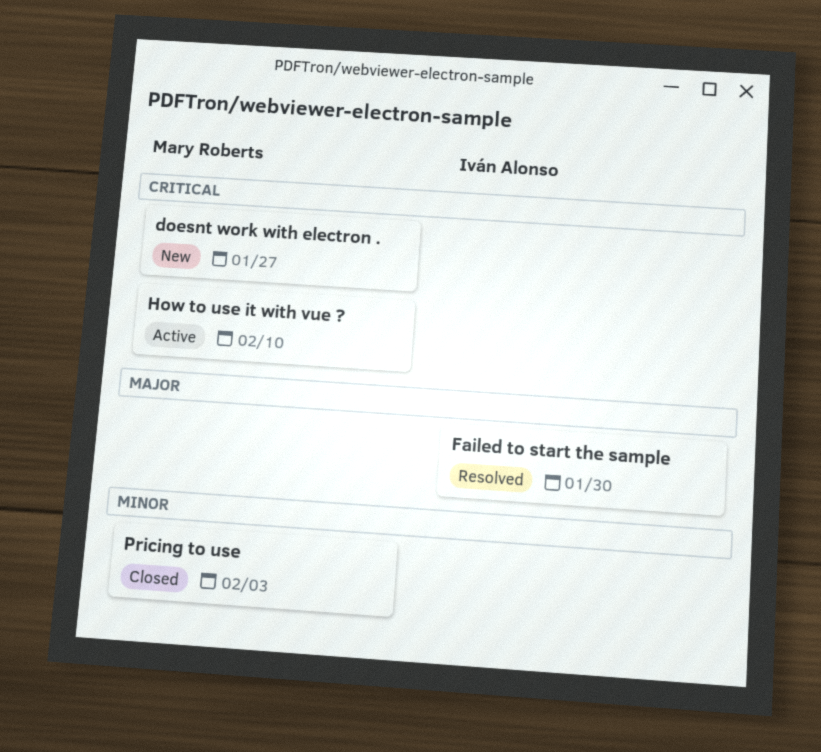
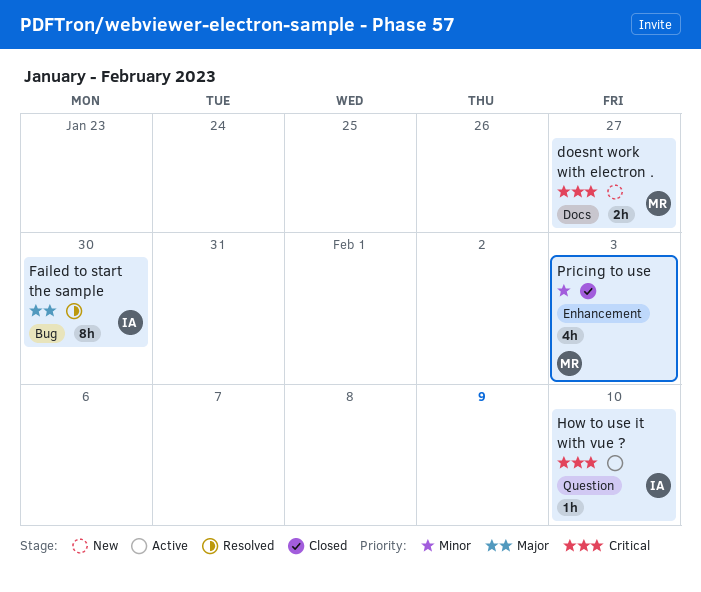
How to use it with vue ?, owner: Mary Roberts -> Iván Alonso

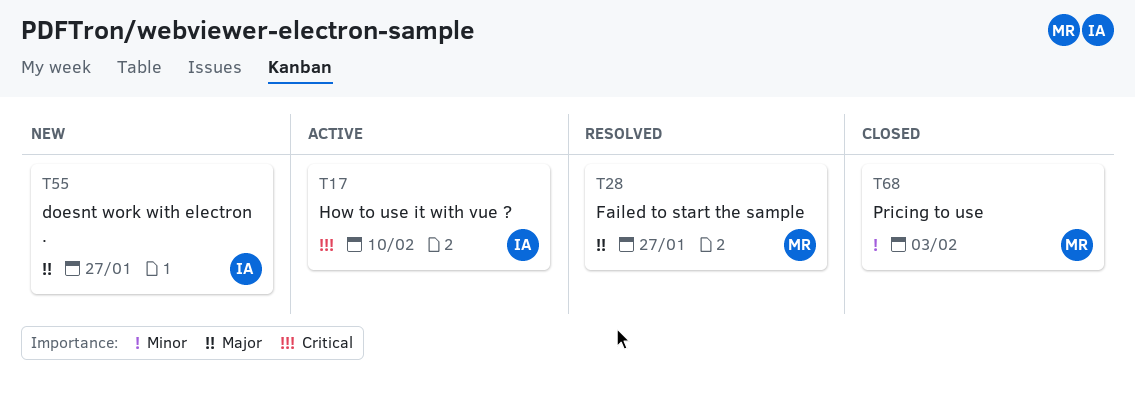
doesnt work with electron ., owner: MR -> IA
doesnt work with electron ., priority: Critical -> Major
Failed to start the sample, owner: IA -> MR
Failed to start the sample, due: Jan 30 -> Jan 27

